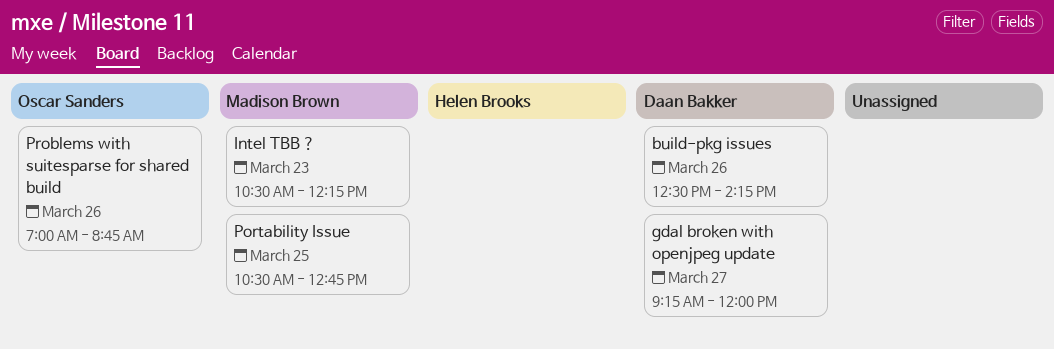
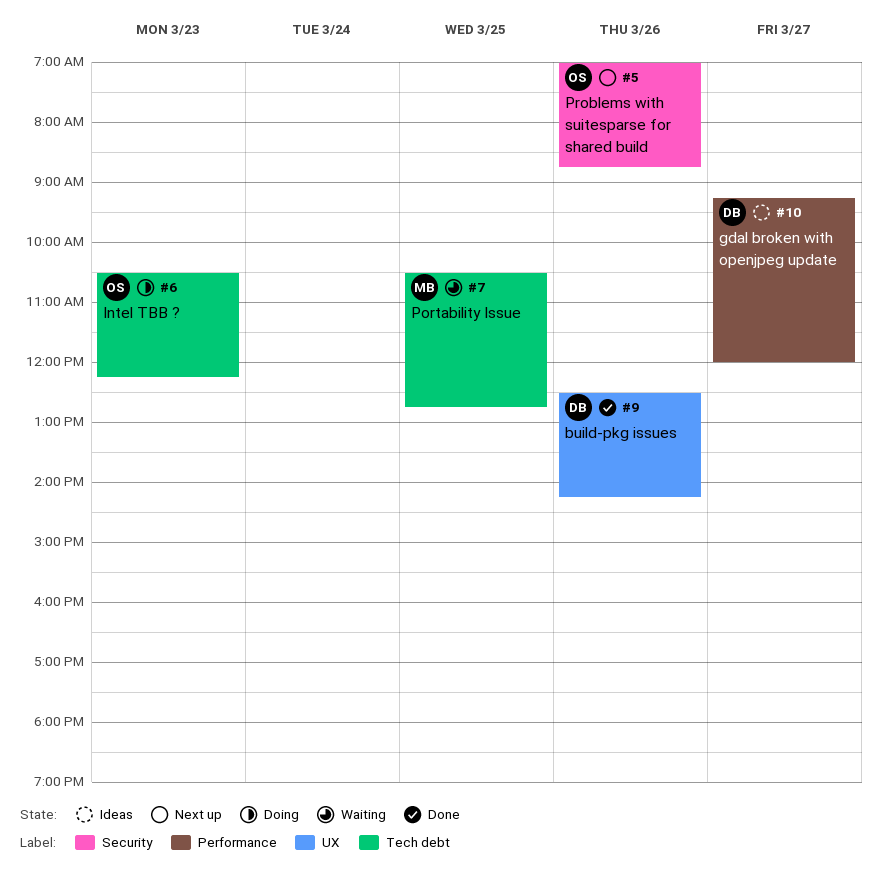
Intel TBB ?, owner: Madison Brown -> Oscar Sanders

